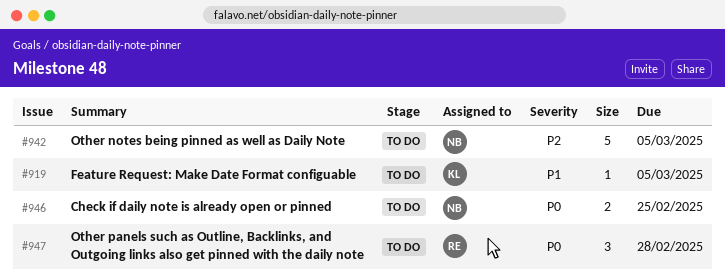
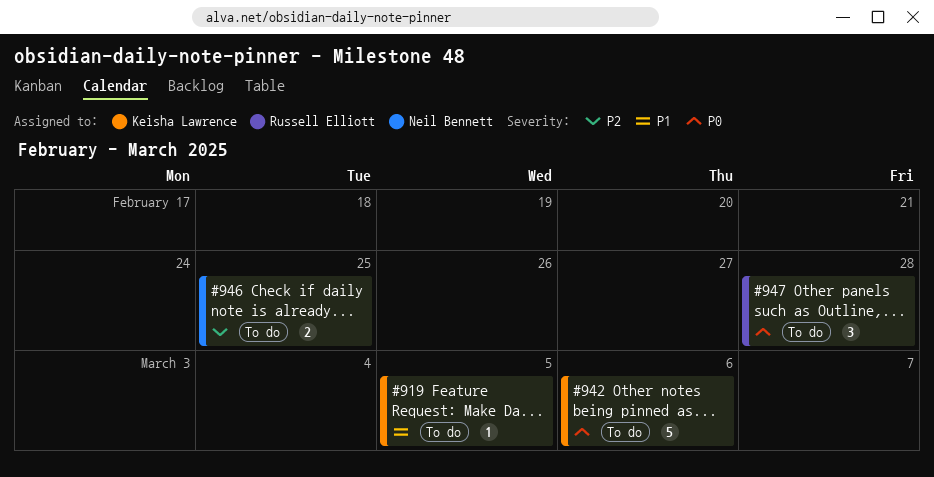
#942, owner: Neil Bennett -> Keisha Lawrence
#942, priority: P2 -> P0
#942, due: Mar 5 -> Mar 6
#946, priority: P0 -> P2

